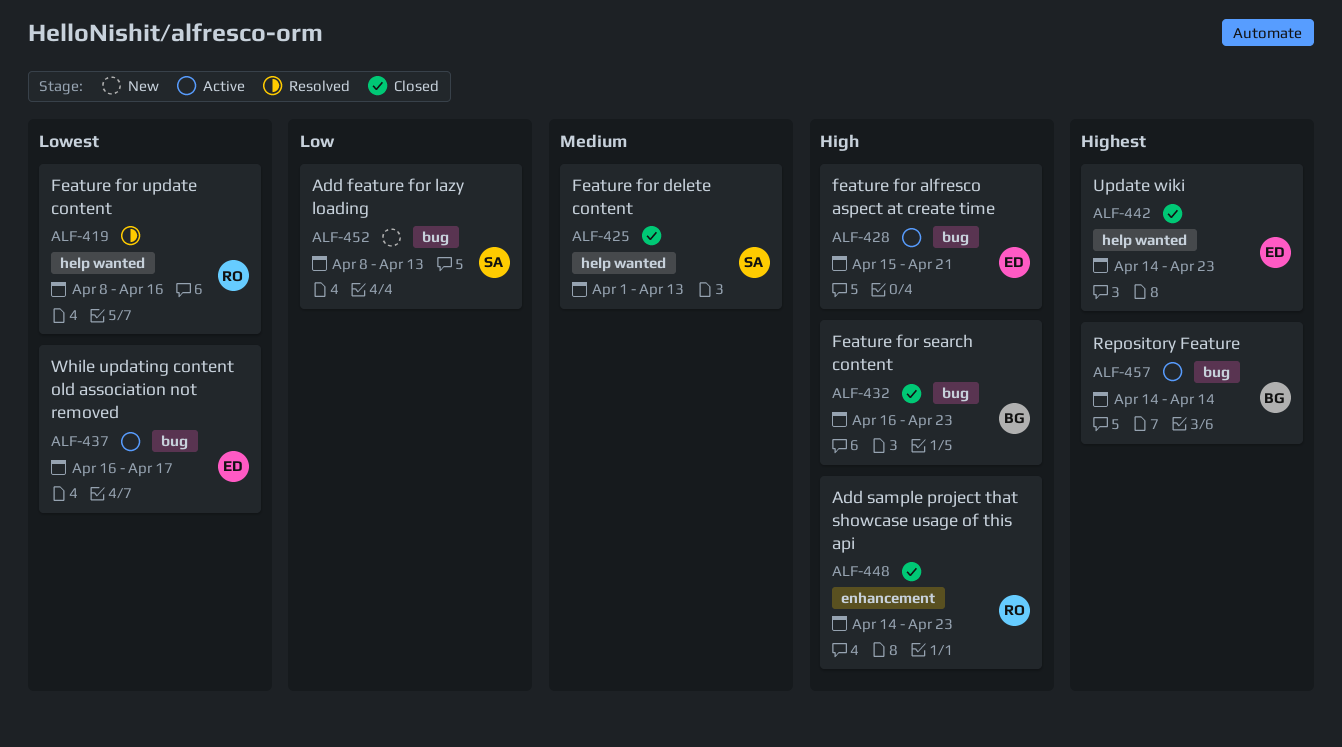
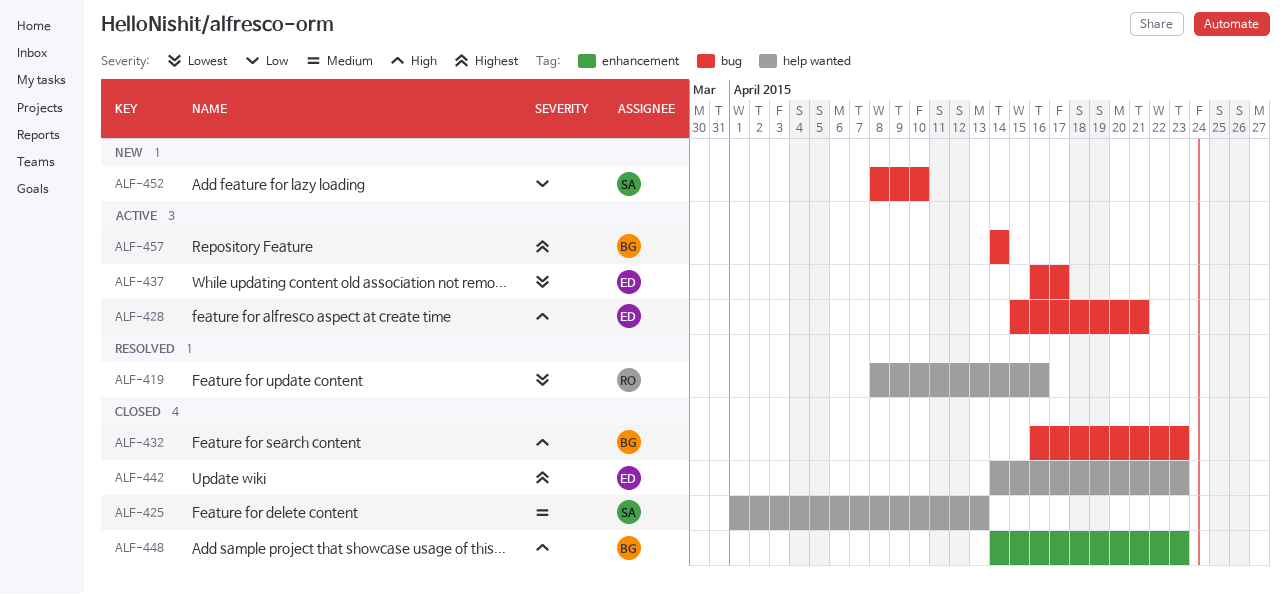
ALF-448, owner: RO -> BG
ALF-452, due: Apr 13 -> Apr 10

